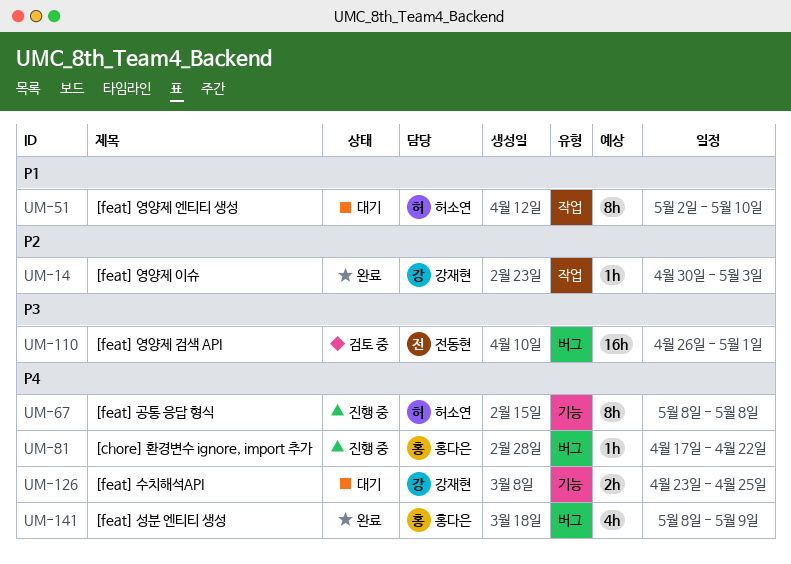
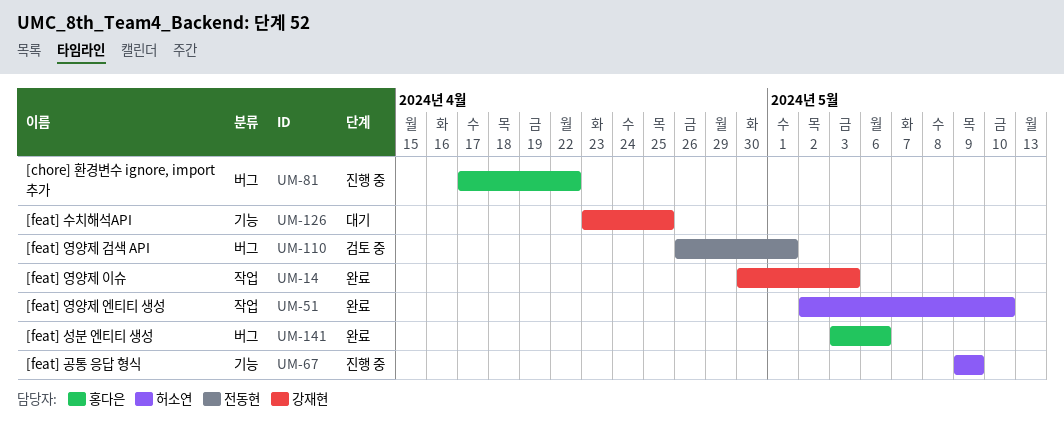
UM-51, status: 대기 -> 완료
UM-67, start: May 8 -> May 9
UM-67, due: May 8 -> May 9
UM-141, start: May 8 -> May 3
UM-141, due: May 9 -> May 6

